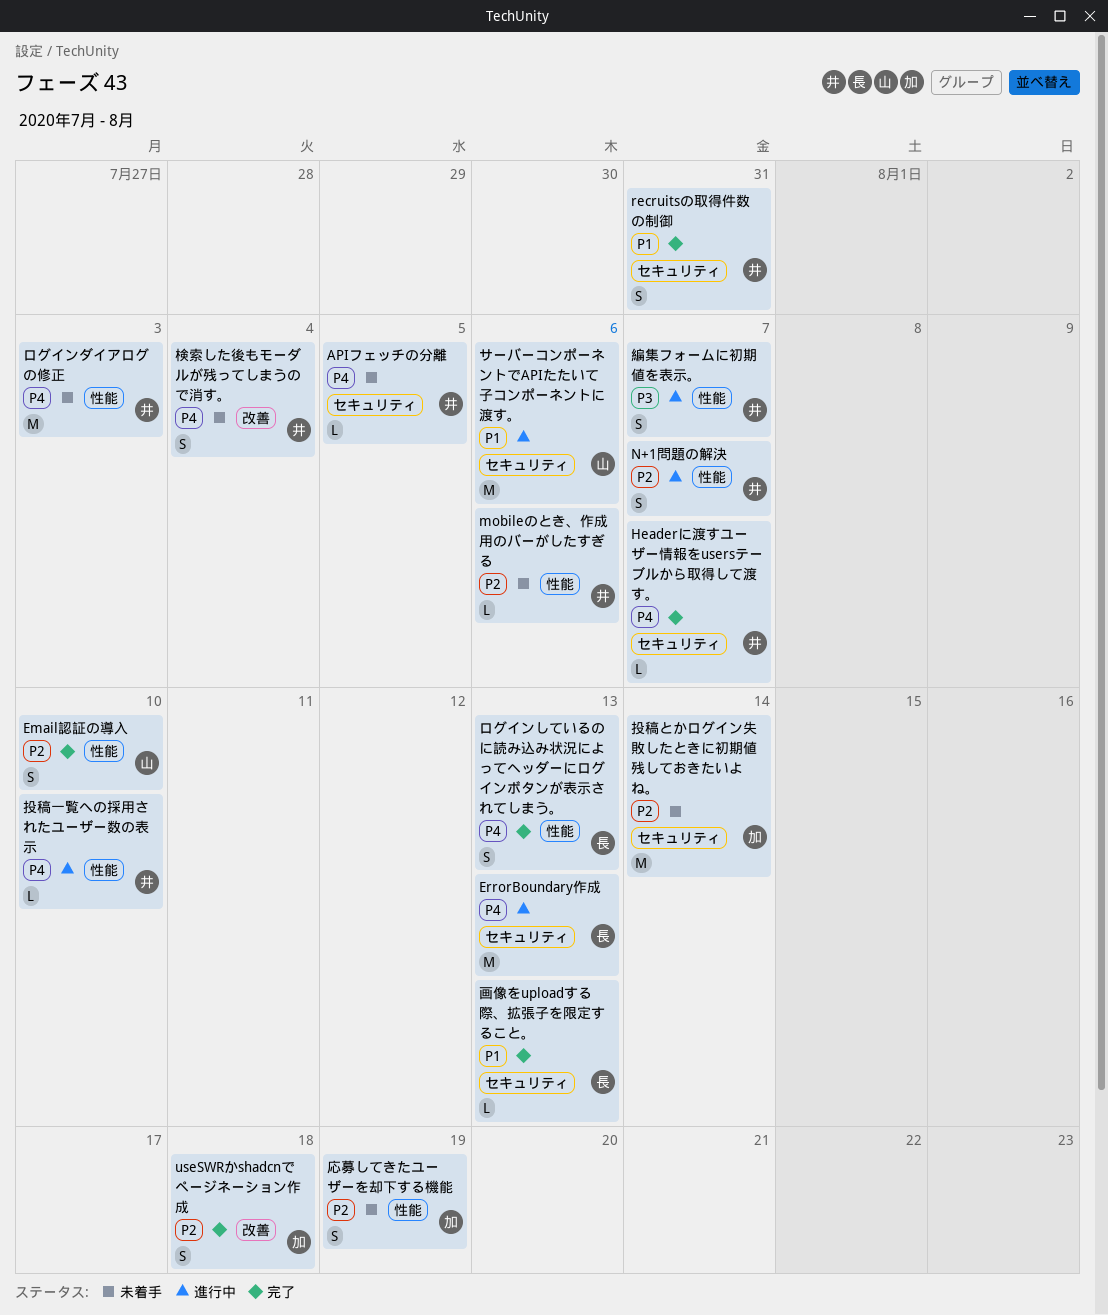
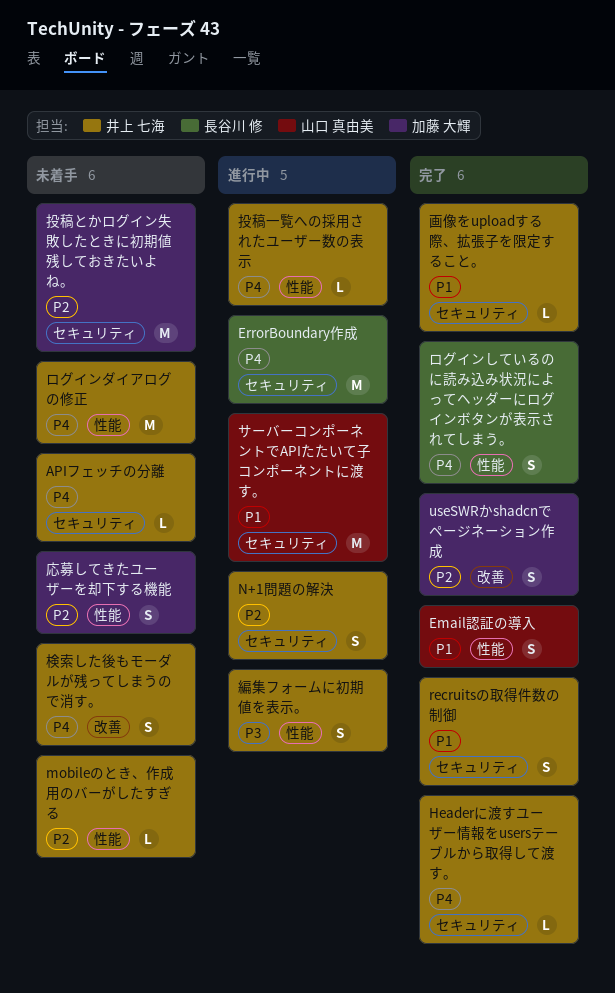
Email認証の導入, priority: P2 -> P1
N+1問題の解決, label: 性能 -> セキュリティ
画像をuploadする際、拡張子を限定すること。, owner: 長谷川 修 -> 井上 七海

